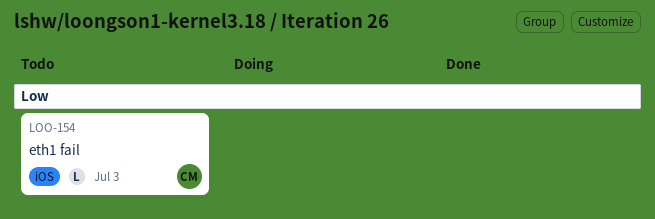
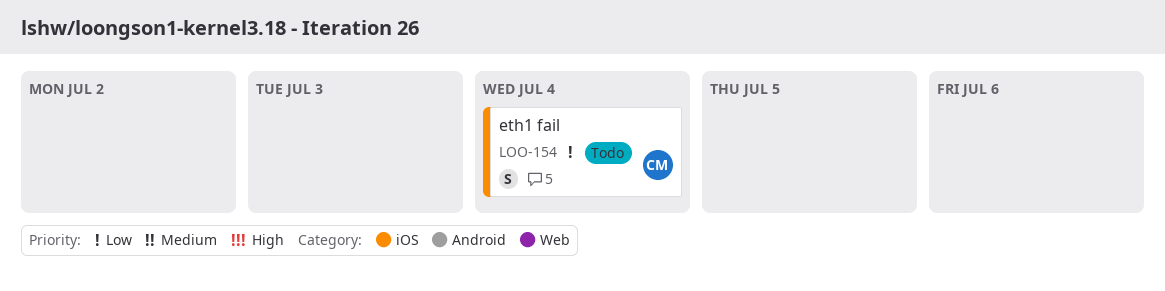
LOO-154, estimate: L -> S
LOO-154, due: Jul 3 -> Jul 4

